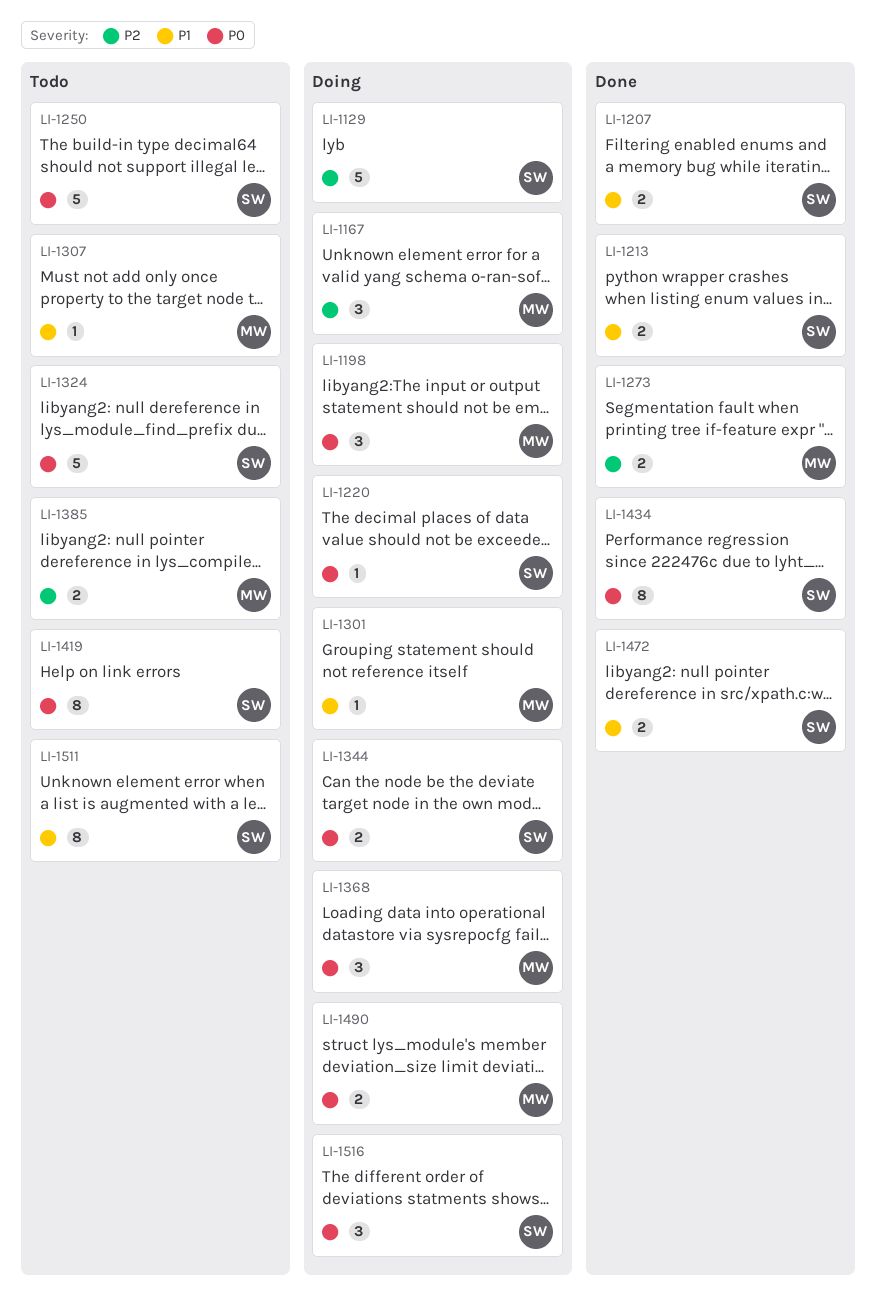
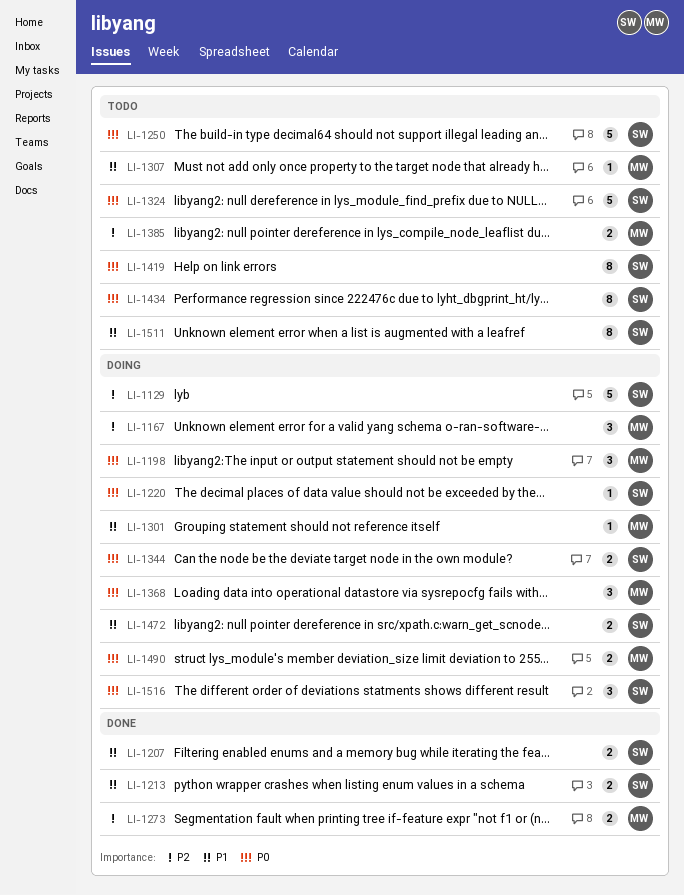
LI-1434, status: Done -> Todo
LI-1472, status: Done -> Doing

